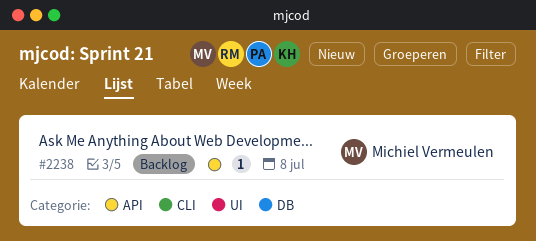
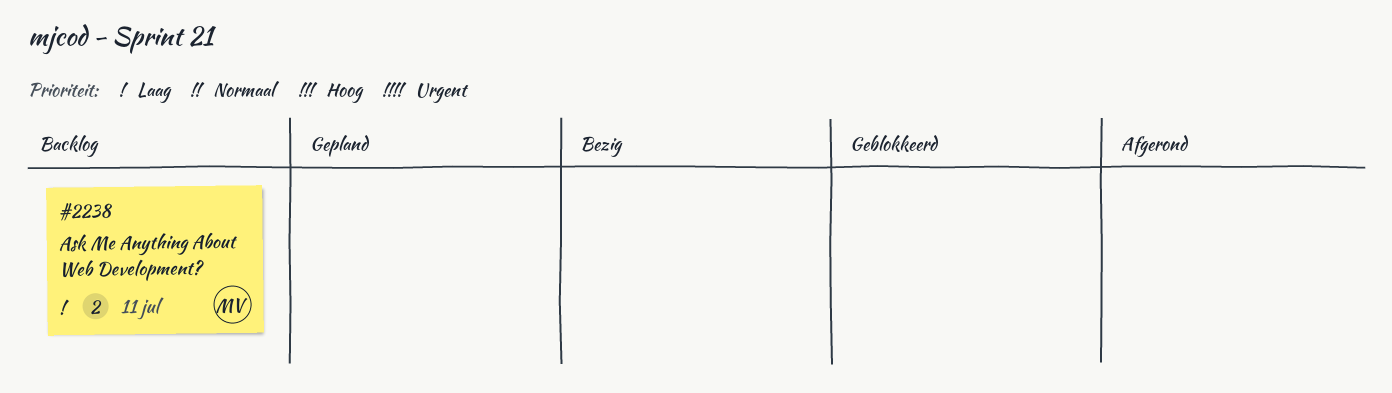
#2238, estimate: 1 -> 2
#2238, due: Jul 8 -> Jul 11

